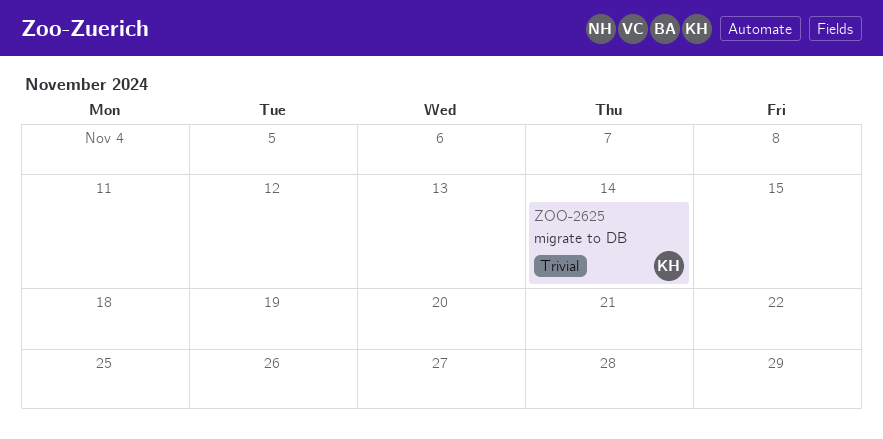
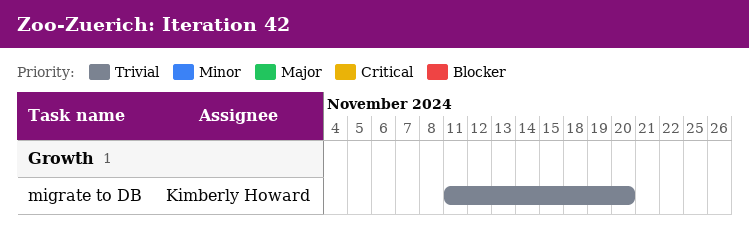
migrate to DB, due: Nov 14 -> Nov 20

